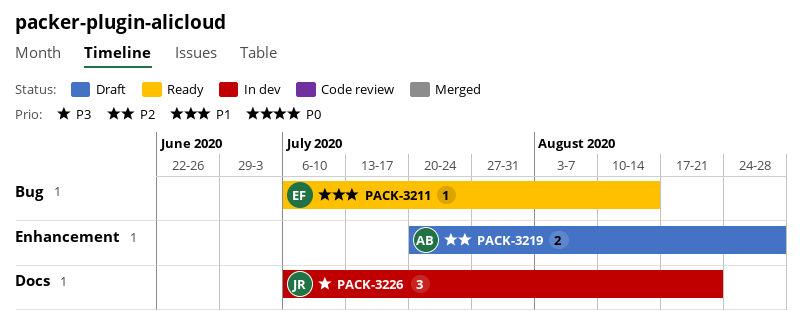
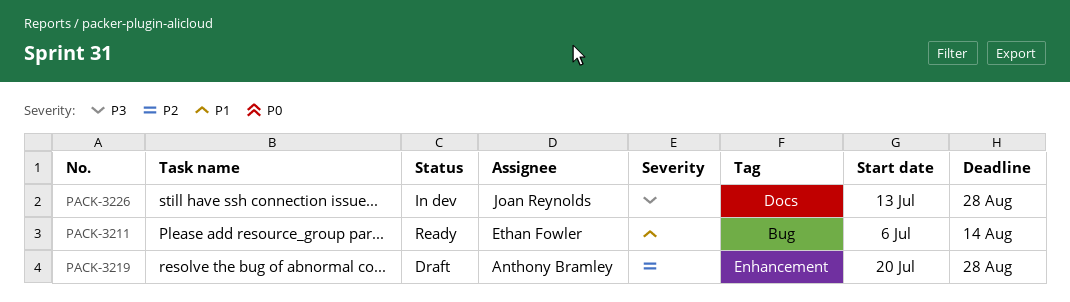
PACK-3226, start: Jul 6 -> Jul 13
PACK-3226, due: Aug 21 -> Aug 28

